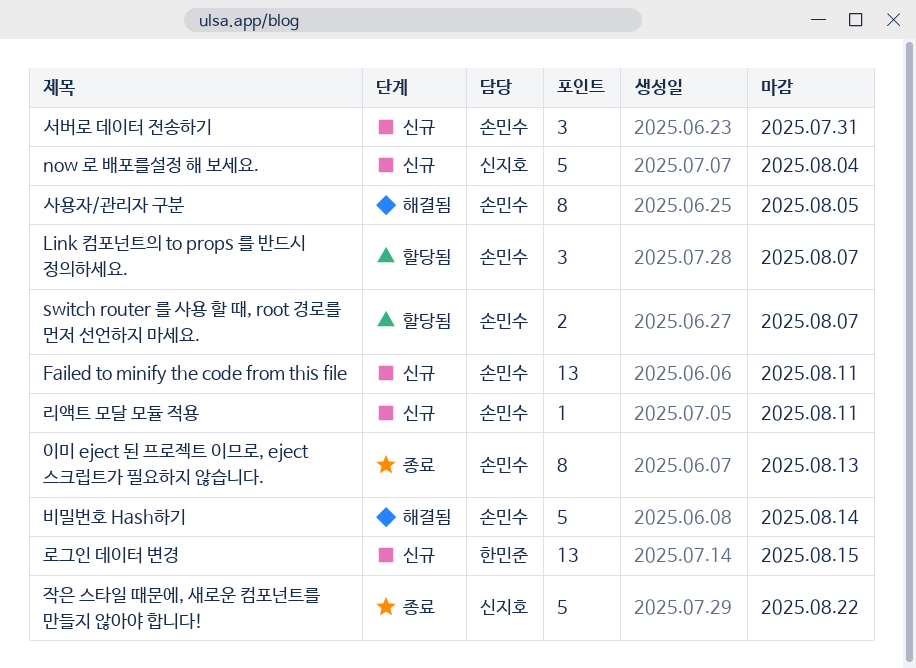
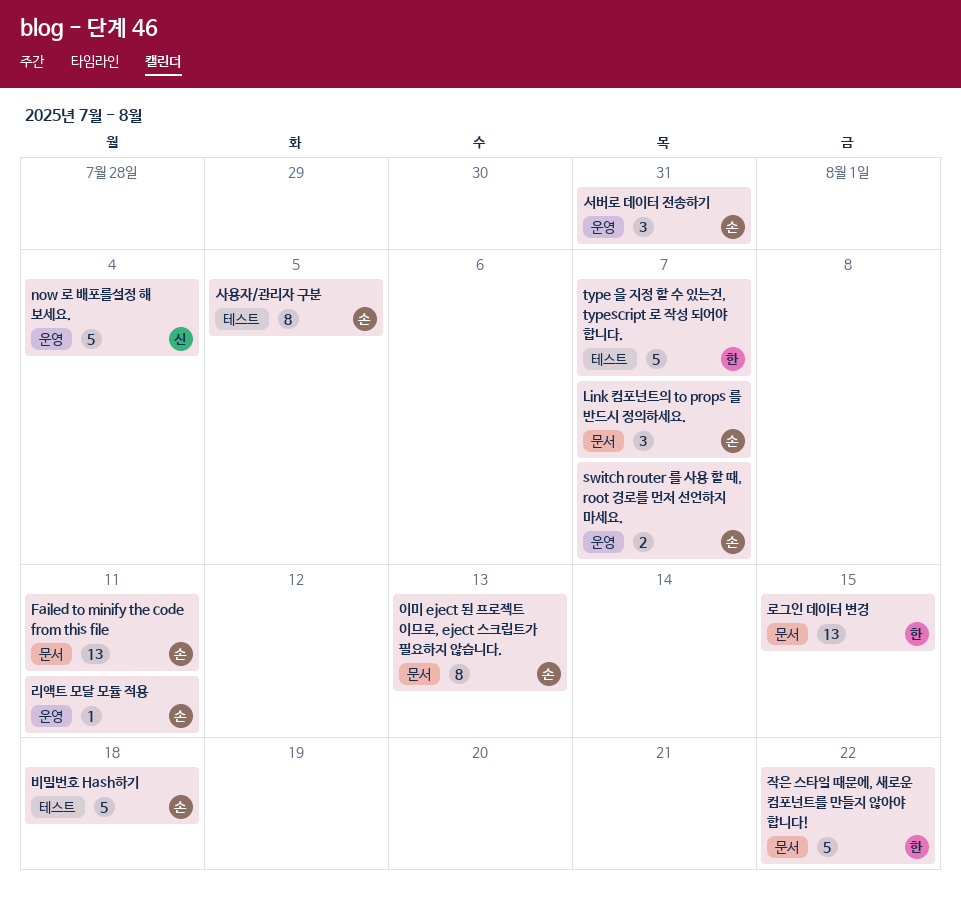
type 을 지정 할 수 있는건, typescript 로 작성 되어야 합니다.: none -> present
비밀번호 Hash하기, due: Aug 14 -> Aug 18
작은 스타일 때문에, 새로운 컴포넌트를 만들지 않아야 합니다!, owner: 신지호 -> 한민준

